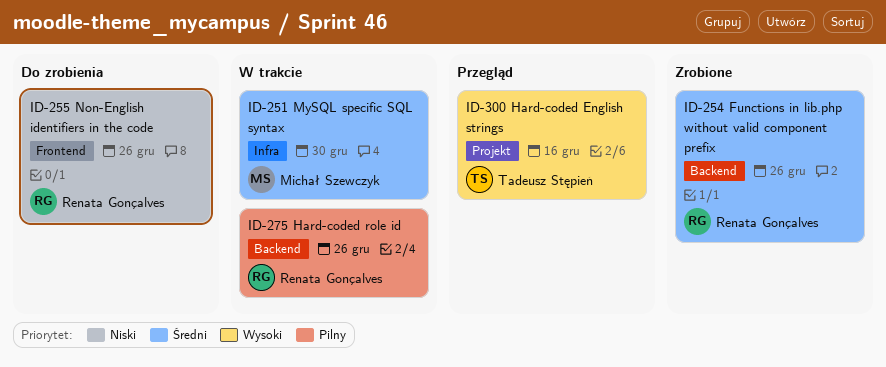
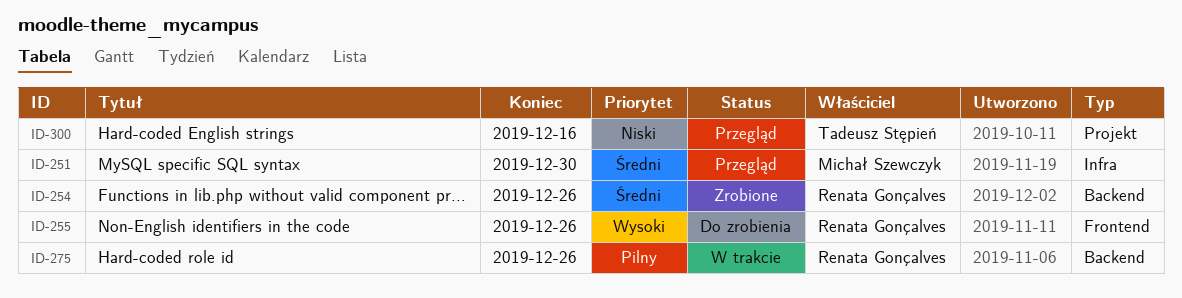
ID-251, status: W trakcie -> Przegląd
ID-255, priority: Niski -> Wysoki
ID-300, priority: Wysoki -> Niski

